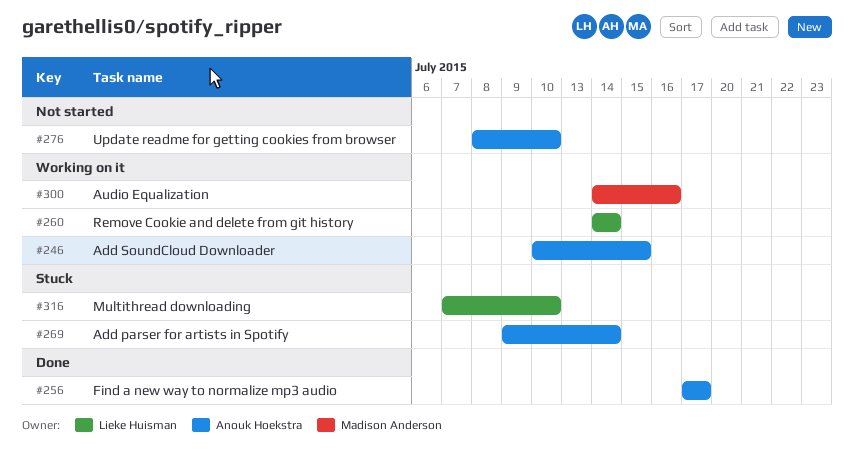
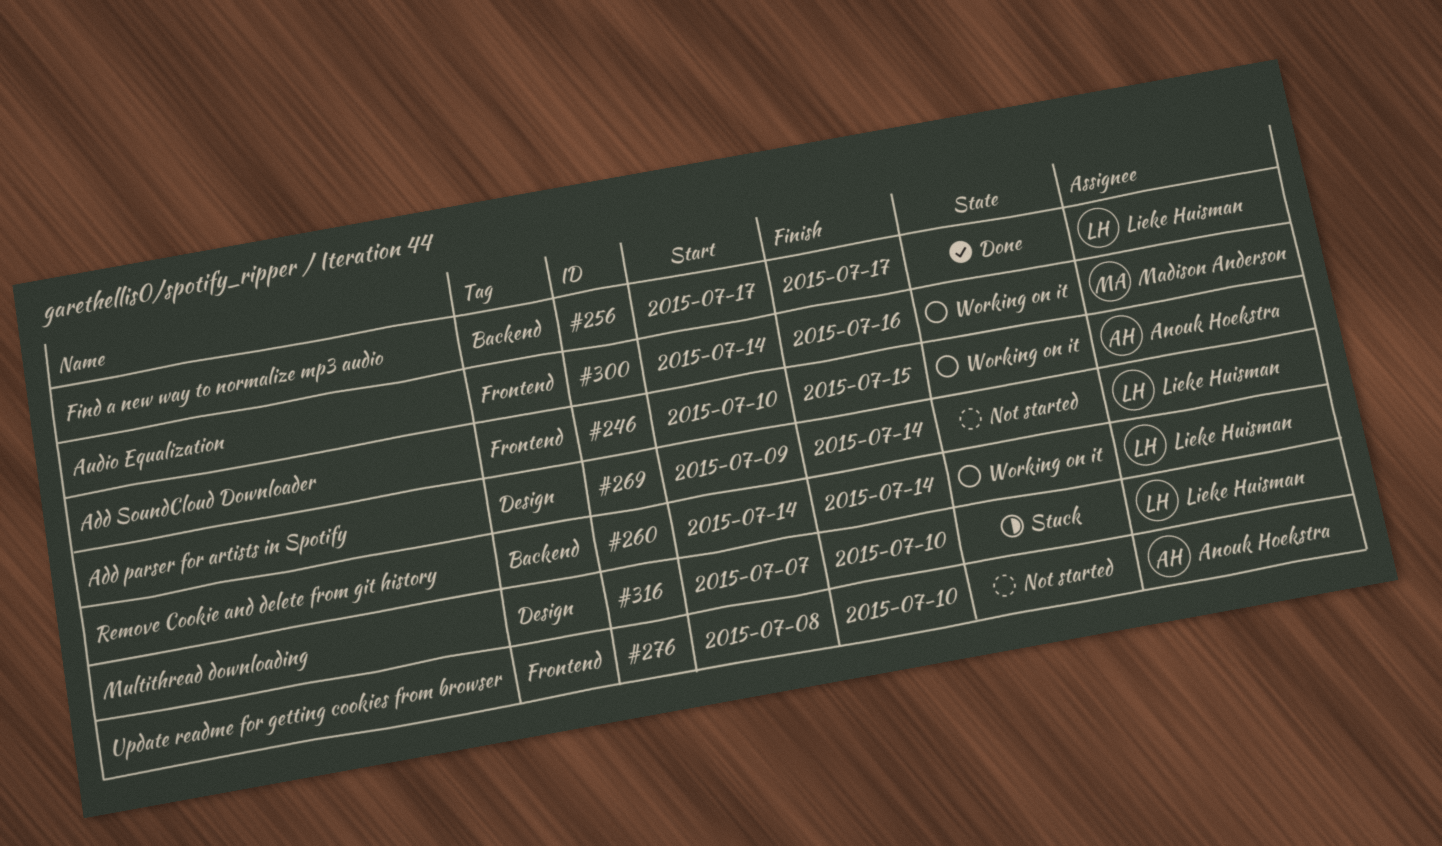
#256, owner: Anouk Hoekstra -> Lieke Huisman
#269, status: Stuck -> Not started
#269, owner: Anouk Hoekstra -> Lieke Huisman

